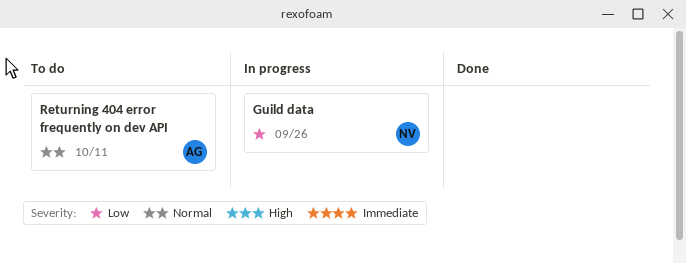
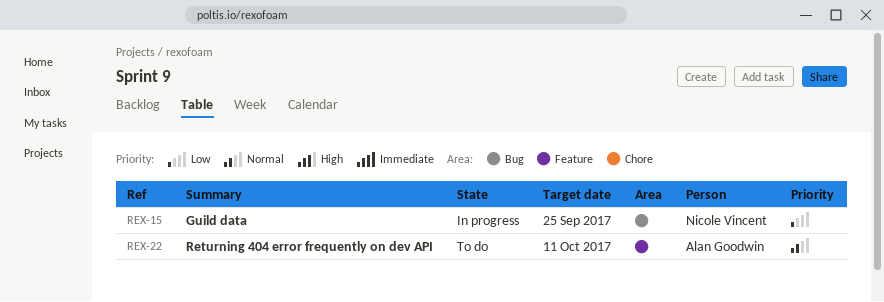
Guild data, due: Sep 26 -> Sep 25

